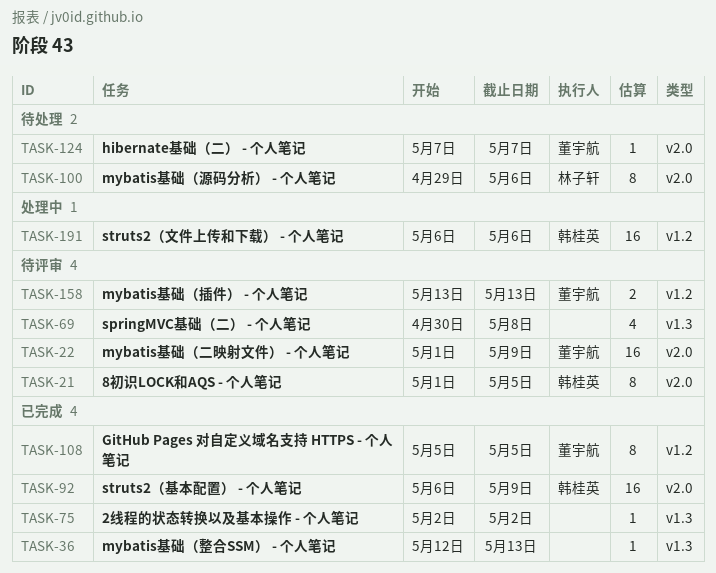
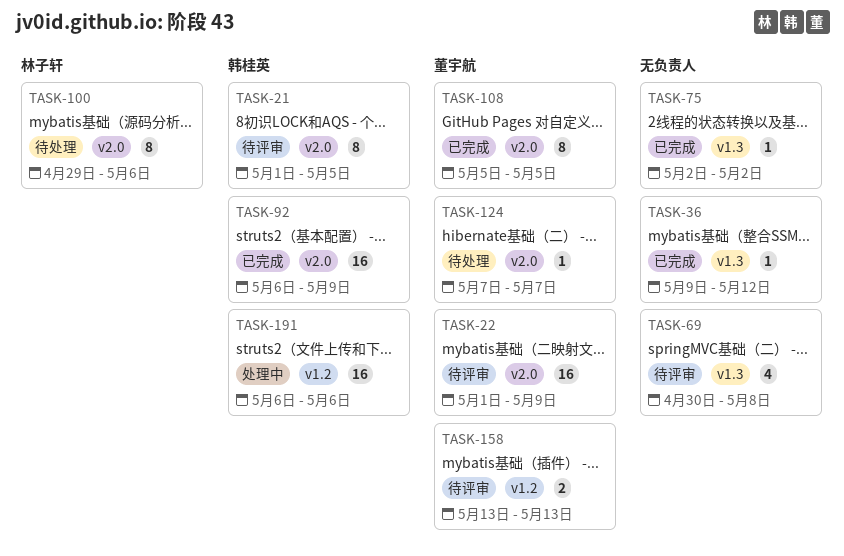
TASK-36, start: May 12 -> May 9
TASK-36, due: May 13 -> May 12
TASK-108, label: v1.2 -> v2.0

